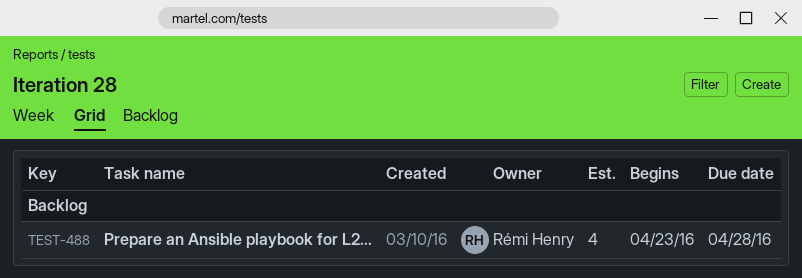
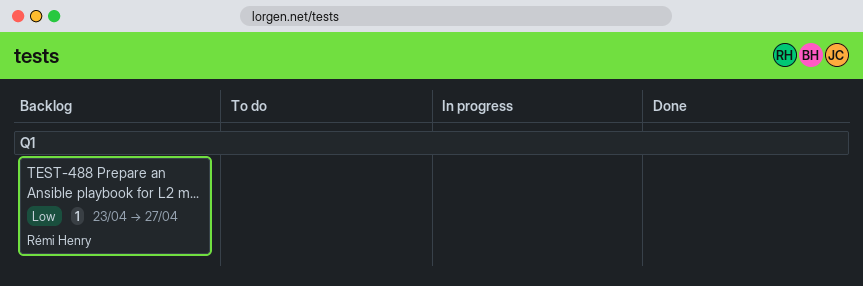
TEST-488, estimate: 4 -> 1
TEST-488, due: Apr 28 -> Apr 27

